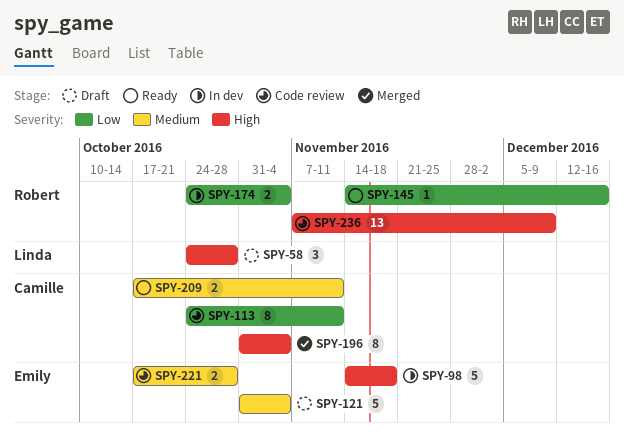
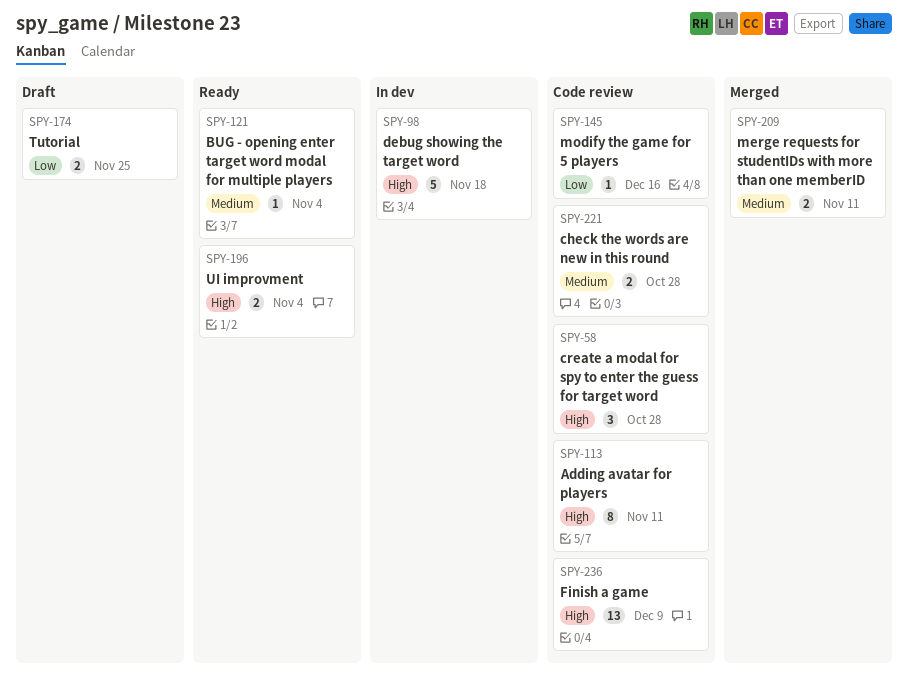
SPY-58, status: Draft -> Code review
SPY-113, priority: Low -> High
SPY-121, status: Draft -> Ready
SPY-121, estimate: 5 -> 1
SPY-145, status: Ready -> Code review
SPY-174, status: In dev -> Draft
SPY-174, due: Nov 4 -> Nov 25
SPY-196, status: Merged -> Ready
SPY-196, estimate: 8 -> 2
SPY-209, status: Ready -> Merged

